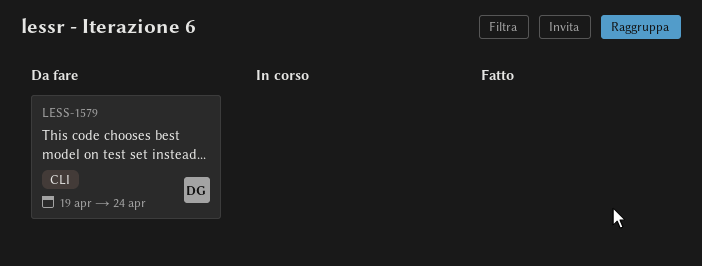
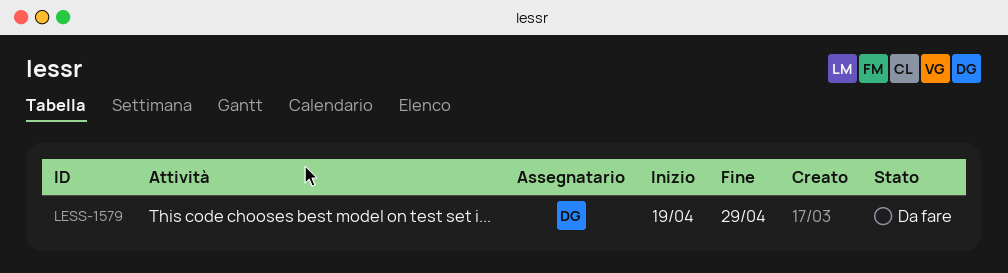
LESS-1579, due: Apr 24 -> Apr 29

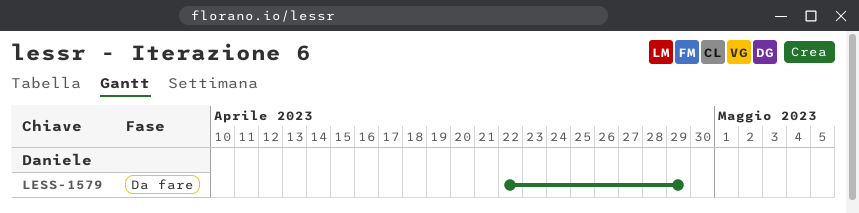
LESS-1579, start: Apr 19 -> Apr 22

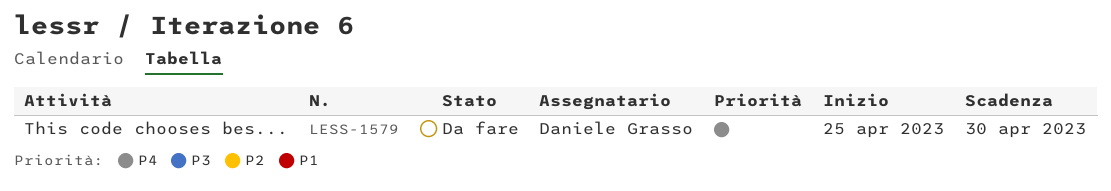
LESS-1579, start: Apr 22 -> Apr 25
LESS-1579, due: Apr 29 -> Apr 30

